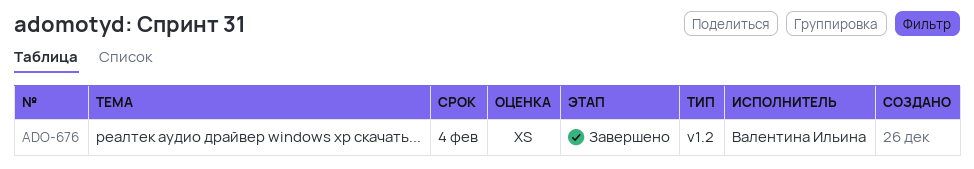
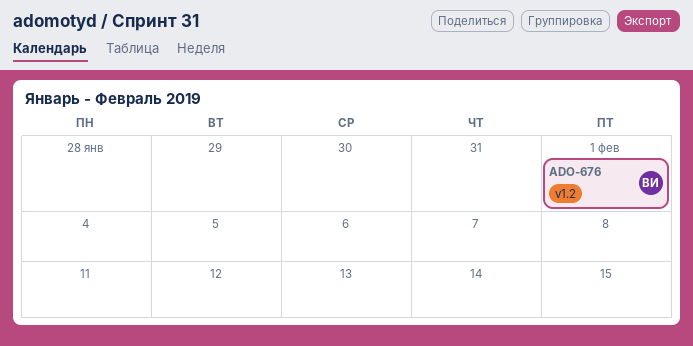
ADO-676, due: Feb 4 -> Feb 1

